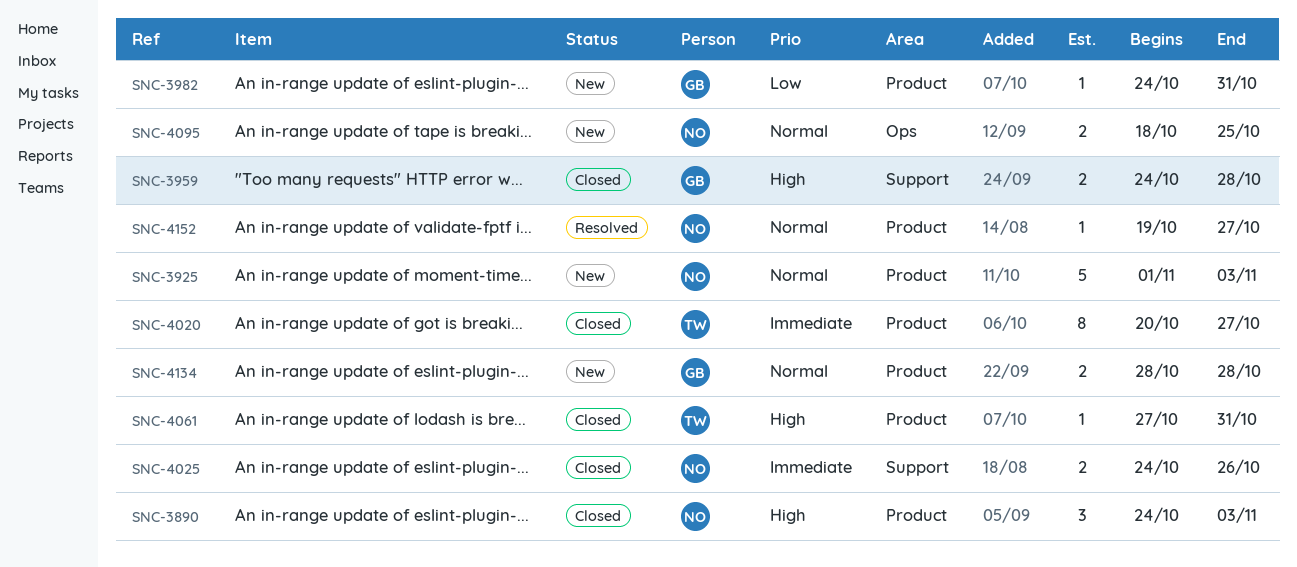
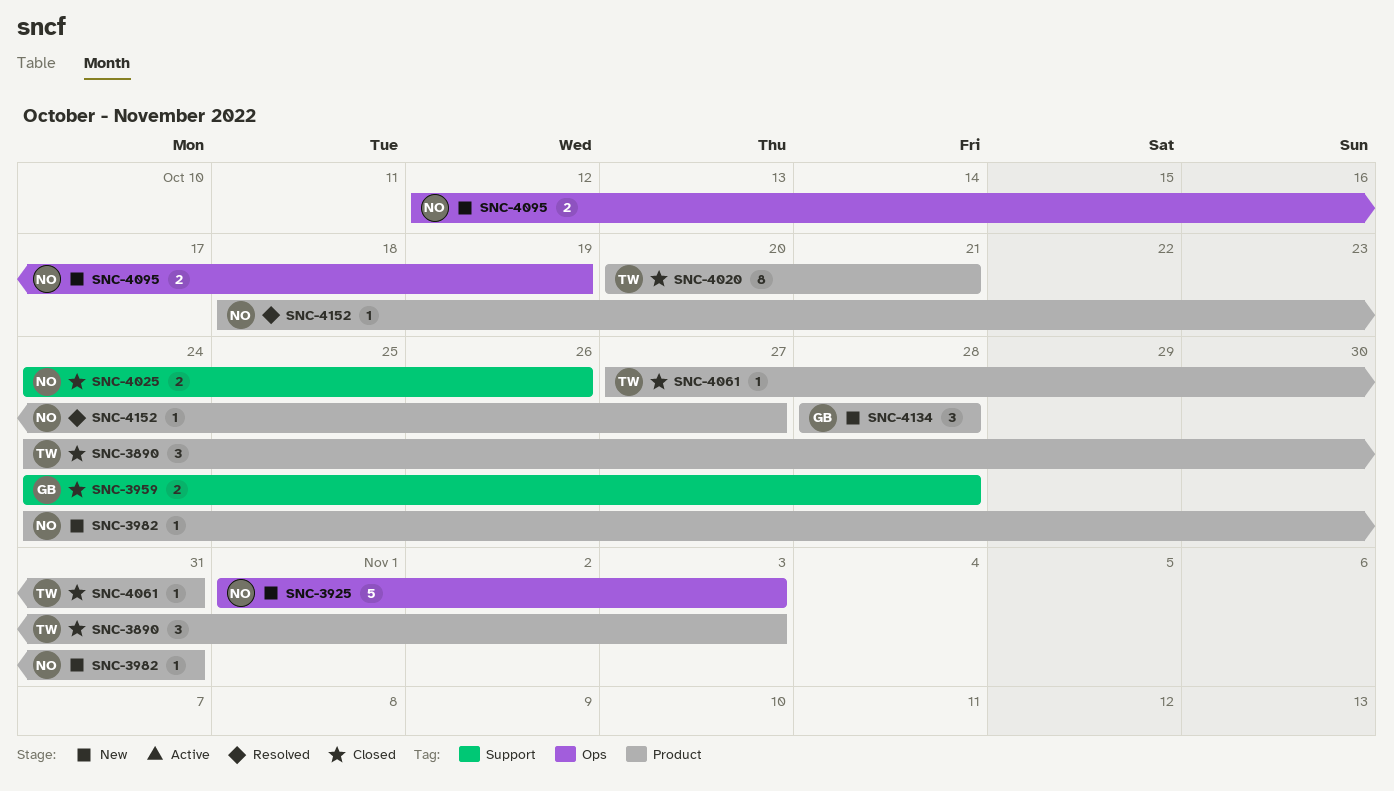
SNC-3890, owner: NO -> TW
SNC-3925, label: Product -> Ops
SNC-3982, owner: GB -> NO
SNC-4020, due: Oct 27 -> Oct 21
SNC-4095, start: Oct 18 -> Oct 12
SNC-4095, due: Oct 25 -> Oct 19
SNC-4134, estimate: 2 -> 3
SNC-4152, start: Oct 19 -> Oct 18

